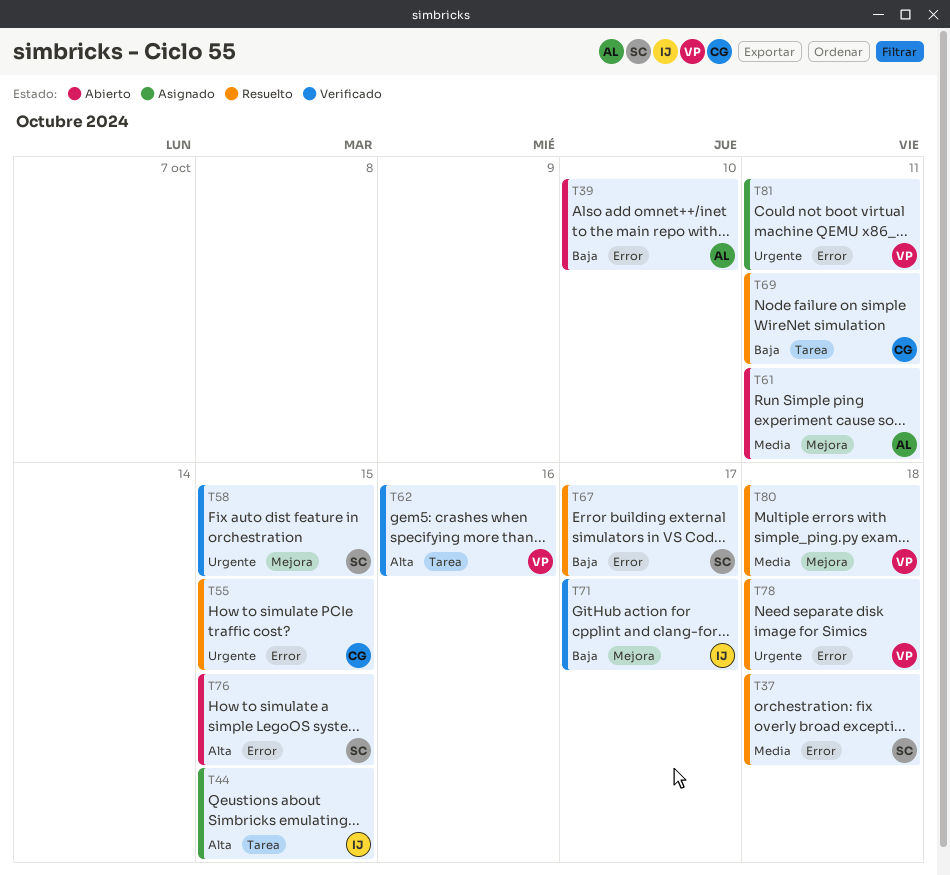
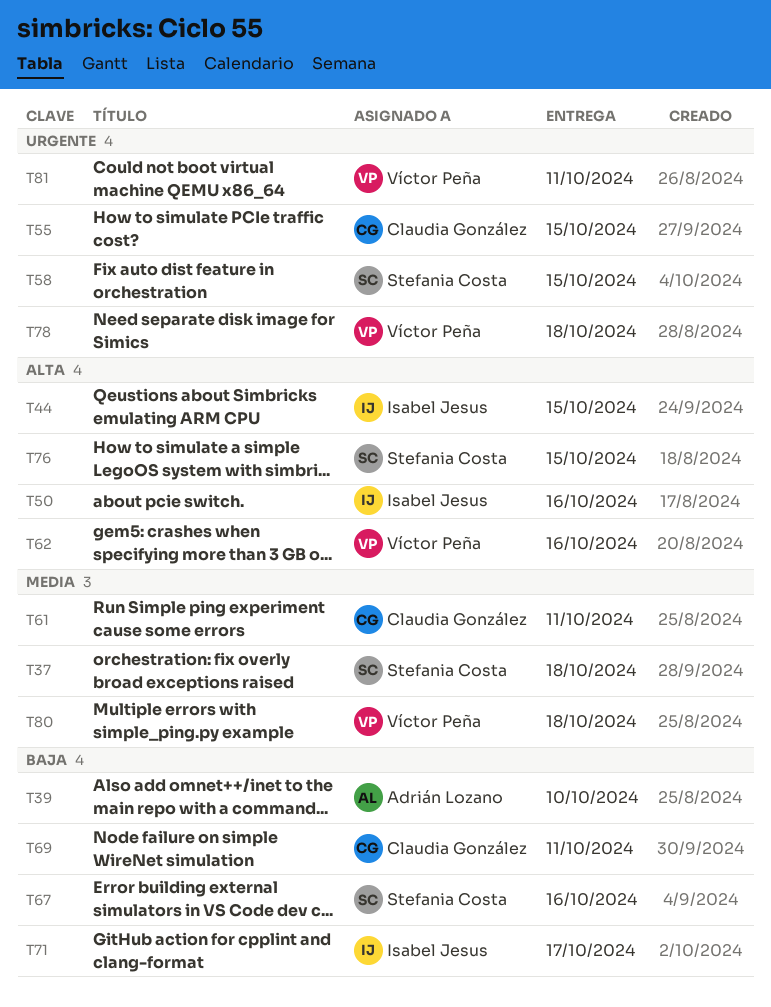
T50: none -> present
T61, owner: Adrián Lozano -> Claudia González
T67, due: Oct 17 -> Oct 16

